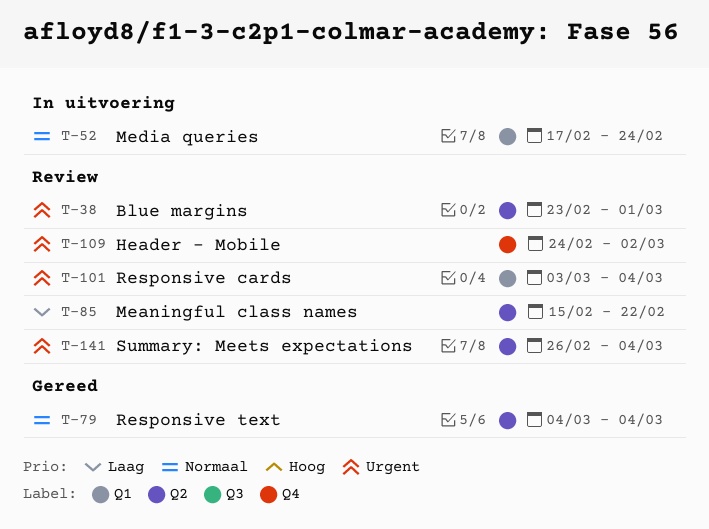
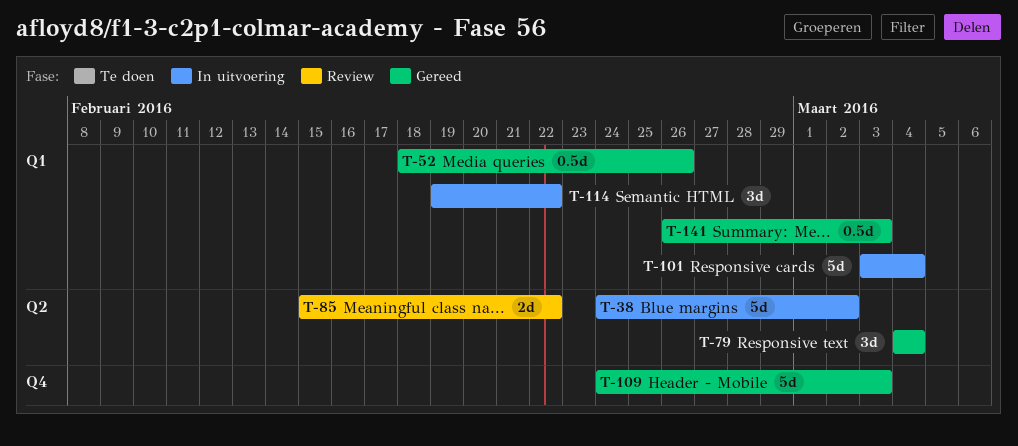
T-38, status: Review -> In uitvoering
T-38, start: Feb 23 -> Feb 24
T-38, due: Mar 1 -> Mar 2
T-52, status: In uitvoering -> Gereed
T-52, start: Feb 17 -> Feb 18
T-52, due: Feb 24 -> Feb 26
T-101, status: Review -> In uitvoering
T-109, status: Review -> Gereed
T-109, due: Mar 2 -> Mar 3
T-114: none -> present
T-141, status: Review -> Gereed
T-141, label: Q2 -> Q1
T-141, due: Mar 4 -> Mar 3

